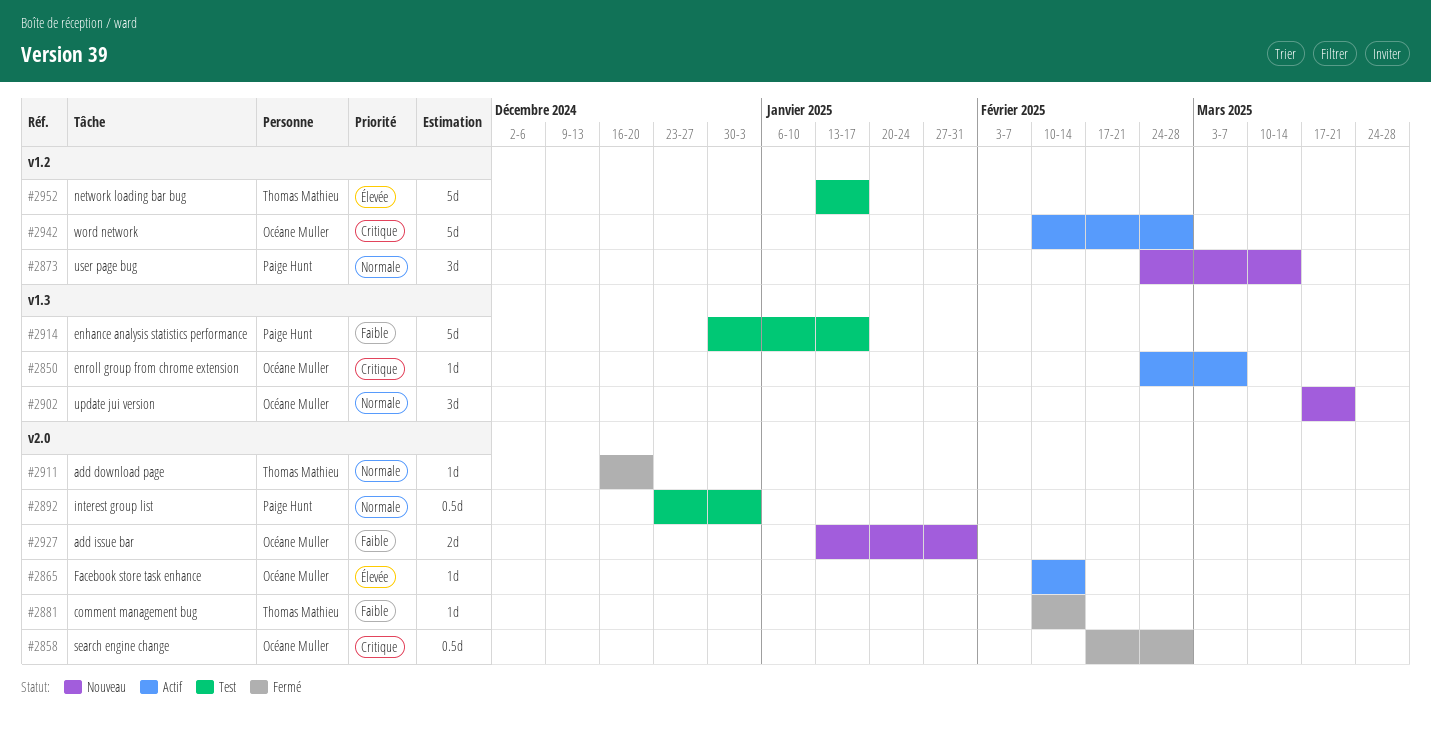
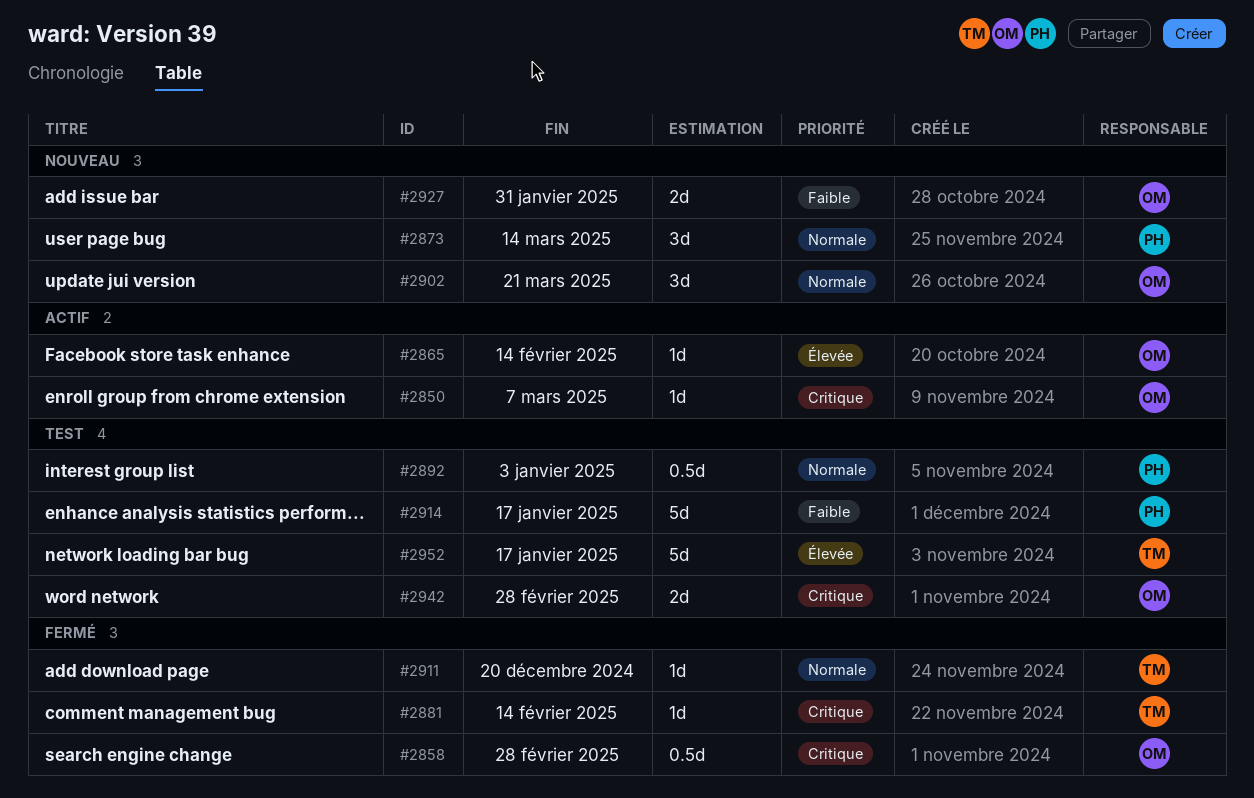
#2881, priority: Faible -> Critique
#2942, status: Actif -> Test
#2942, estimate: 5d -> 2d

